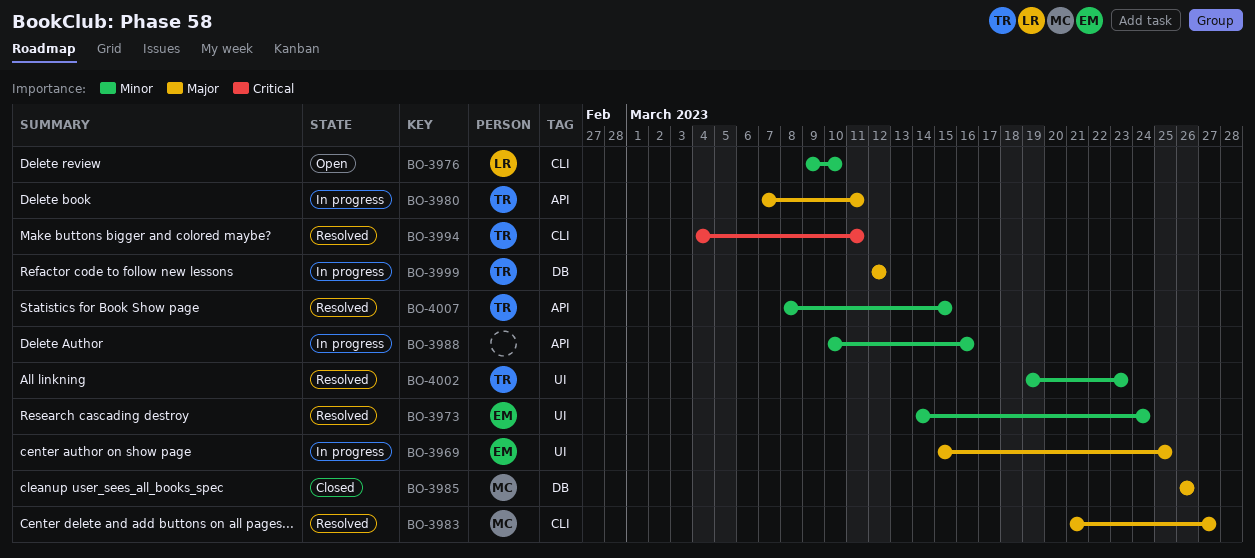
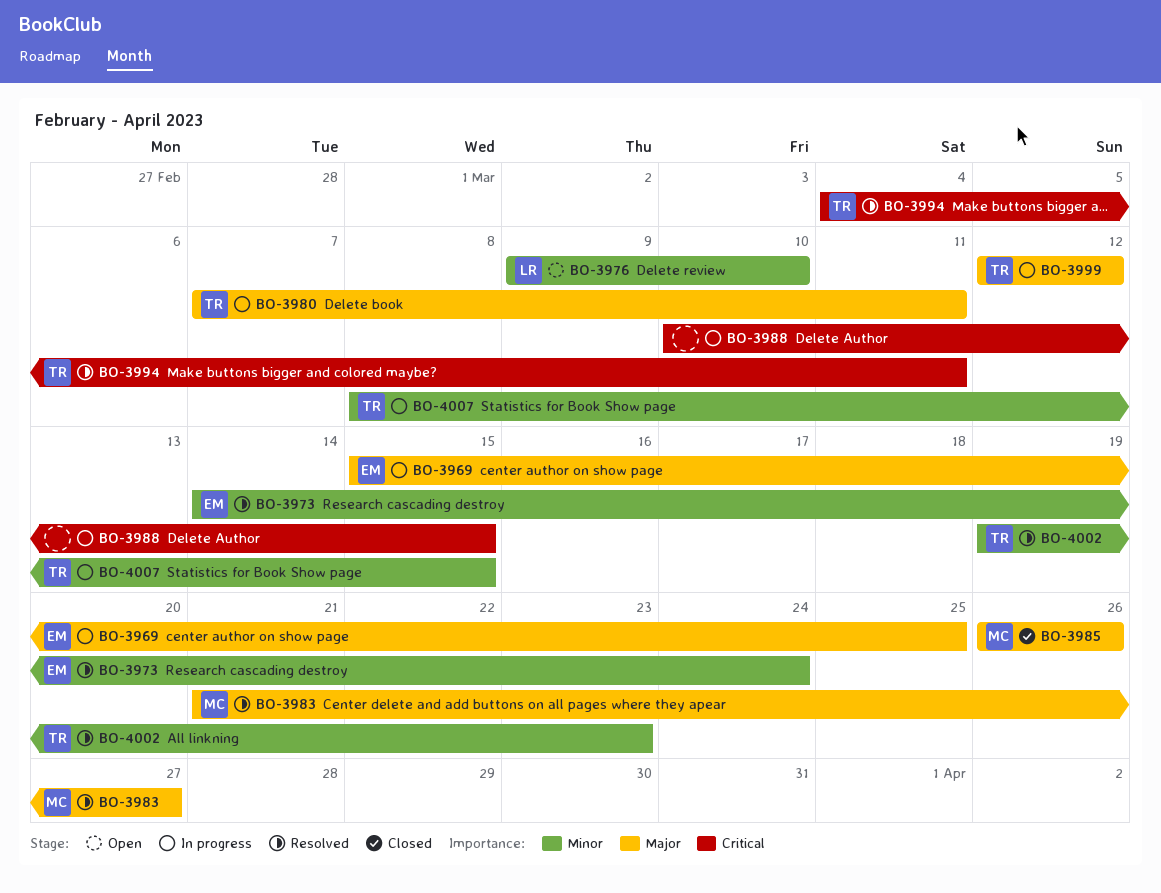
BO-3988, priority: Minor -> Critical
BO-3988, due: Mar 16 -> Mar 15
BO-4007, status: Resolved -> In progress

